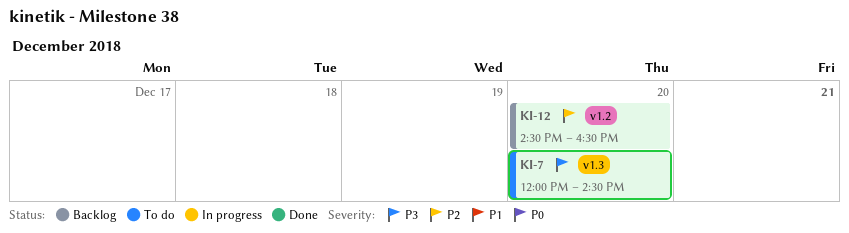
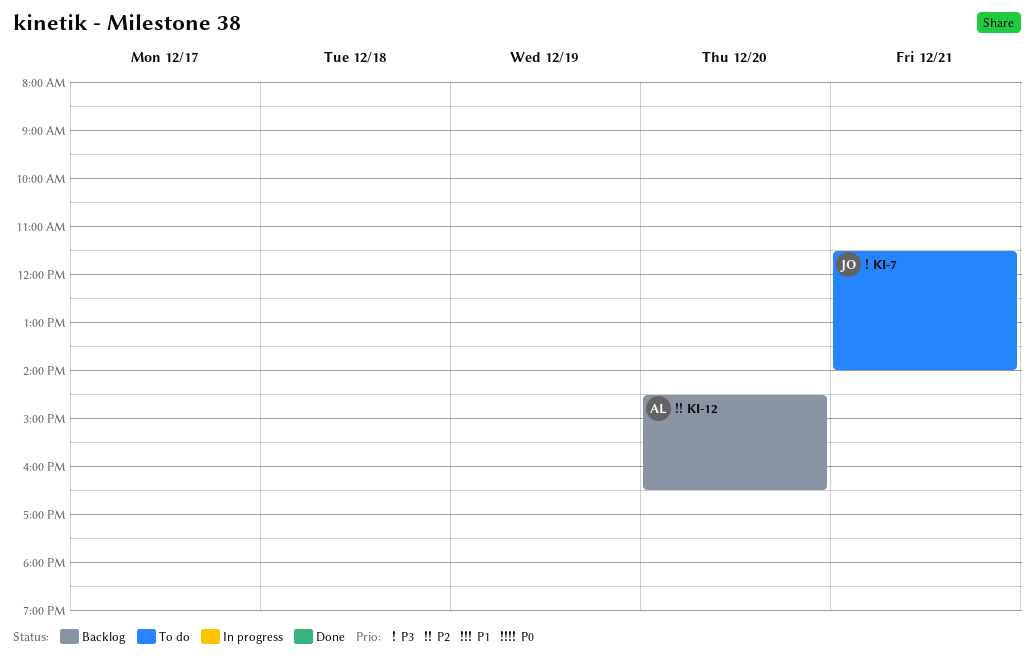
KI-7, day: Dec 20 -> Dec 21
KI-7, begins: 12:00 -> 11:30
KI-7, ends: 14:30 -> 14:00

